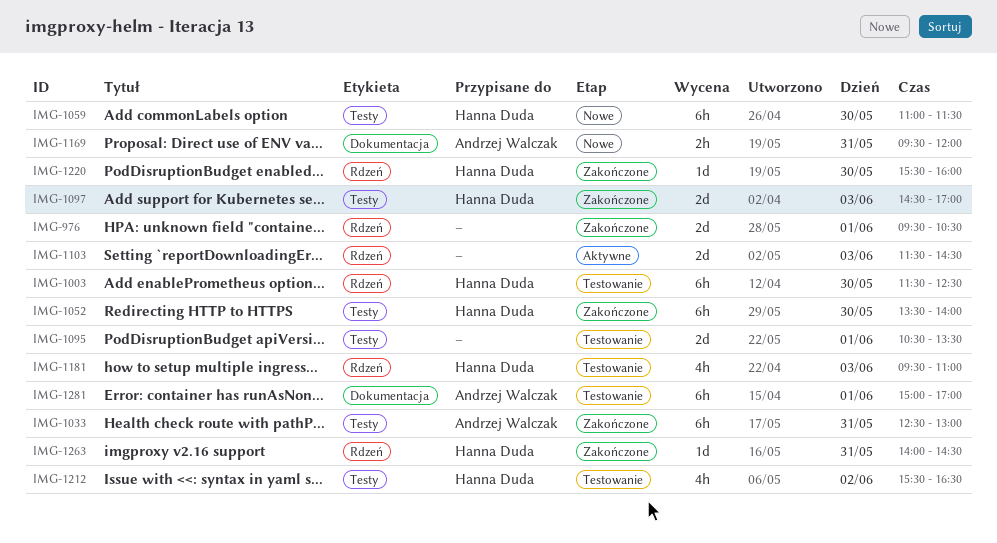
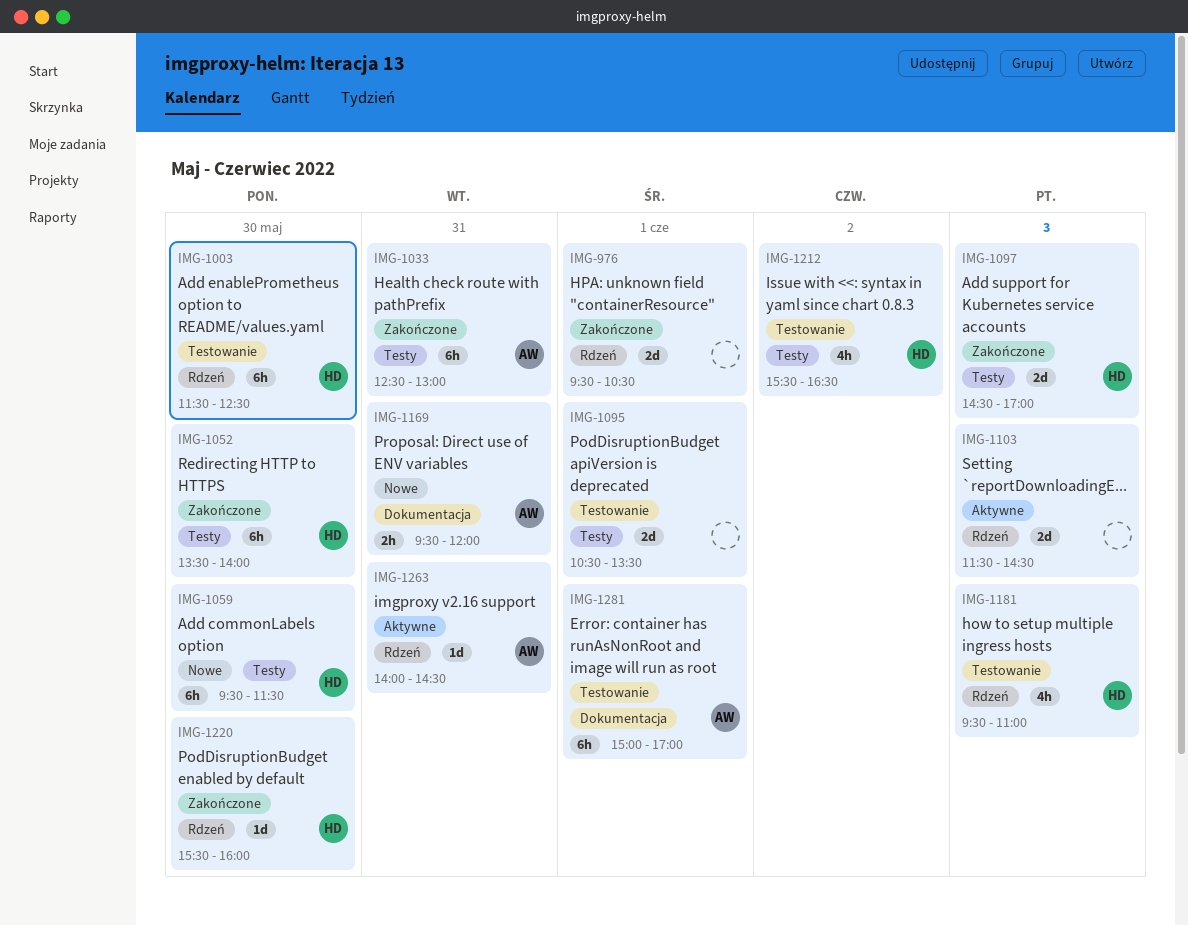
IMG-1059, begins: 11:00 -> 09:30
IMG-1263, status: Zakończone -> Aktywne
IMG-1263, owner: Hanna Duda -> Andrzej Walczak

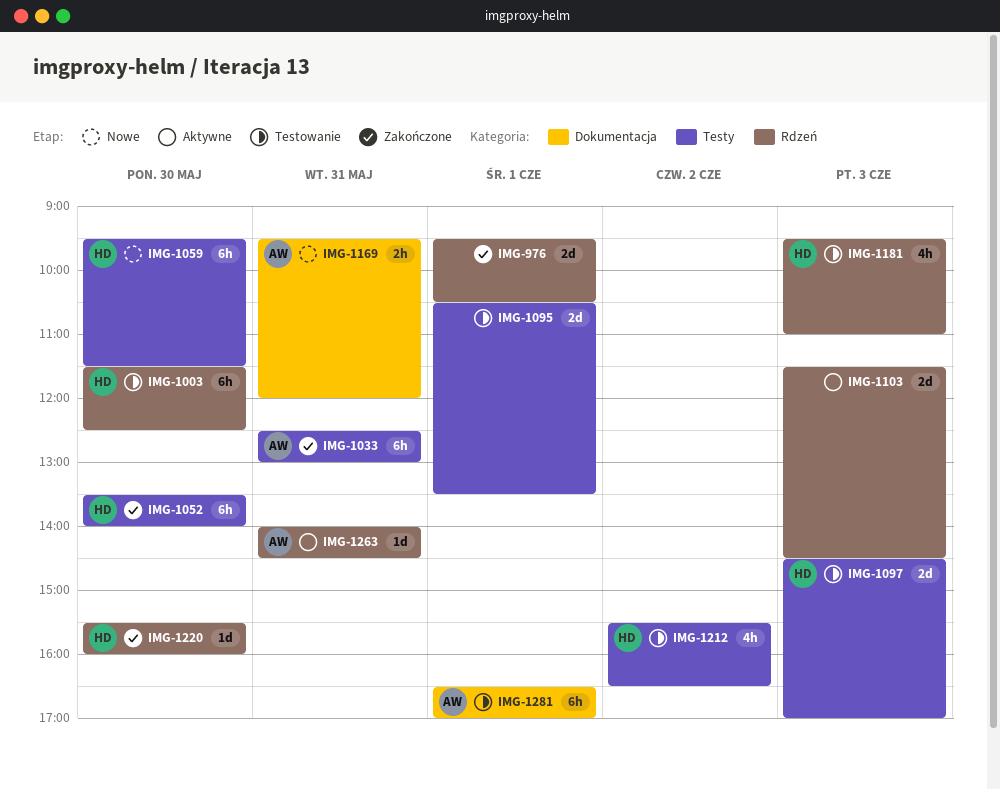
IMG-1097, status: Zakończone -> Testowanie
IMG-1281, begins: 15:00 -> 16:30

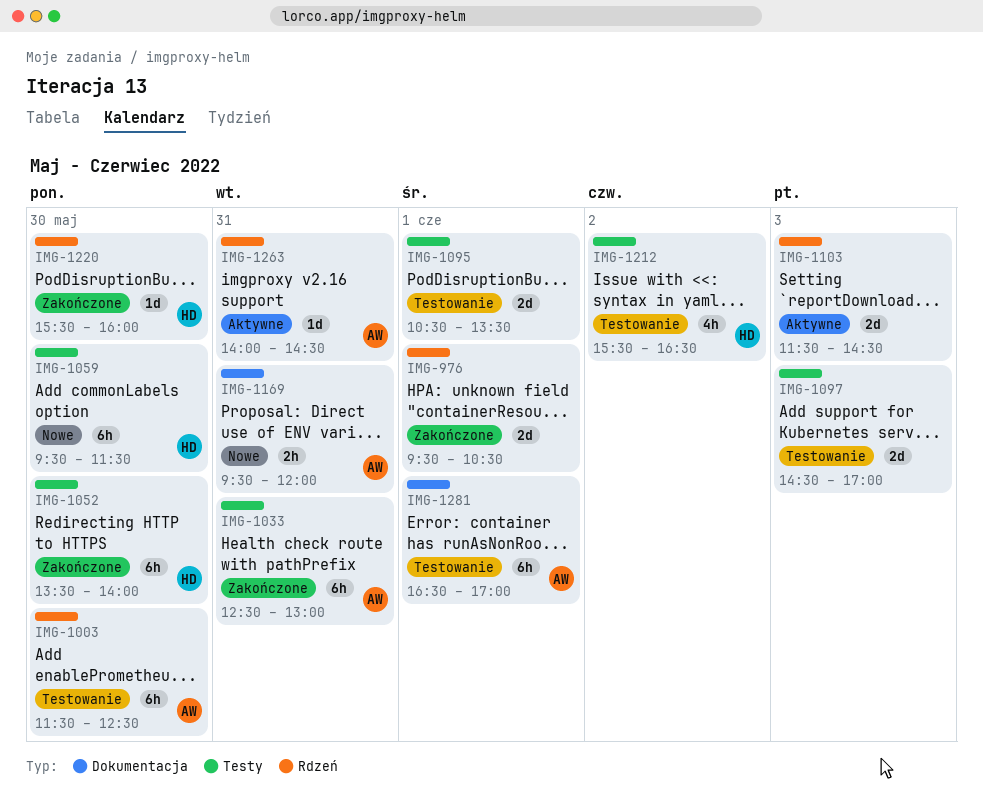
IMG-1003, owner: HD -> AW
IMG-1097, owner: HD -> none
IMG-1181: present -> none

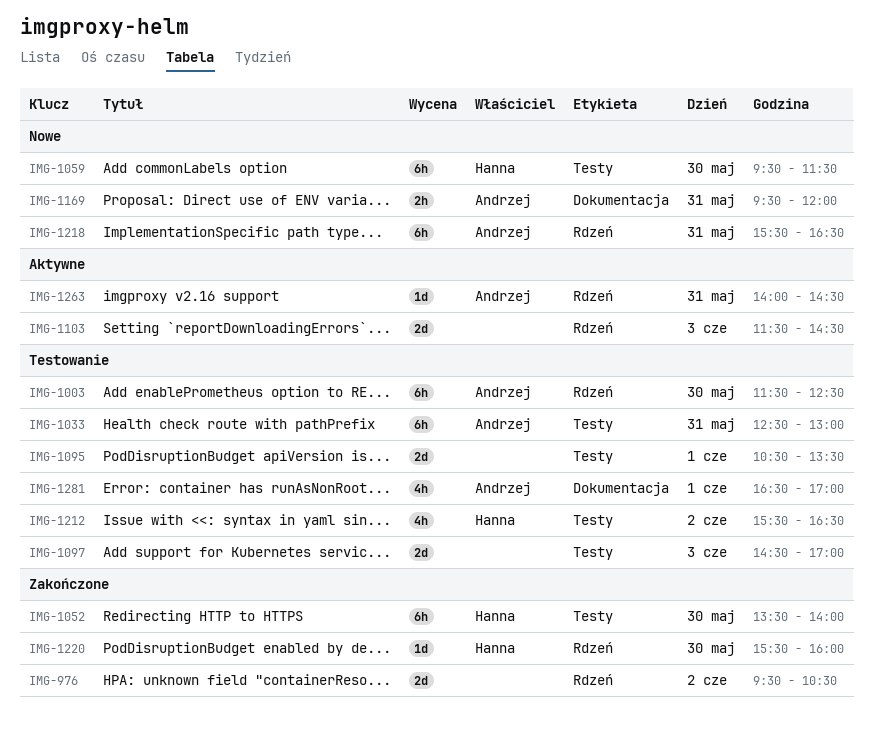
IMG-976, day: Jun 1 -> Jun 2
IMG-1033, status: Zakończone -> Testowanie
IMG-1218: none -> present
IMG-1281, estimate: 6h -> 4h

